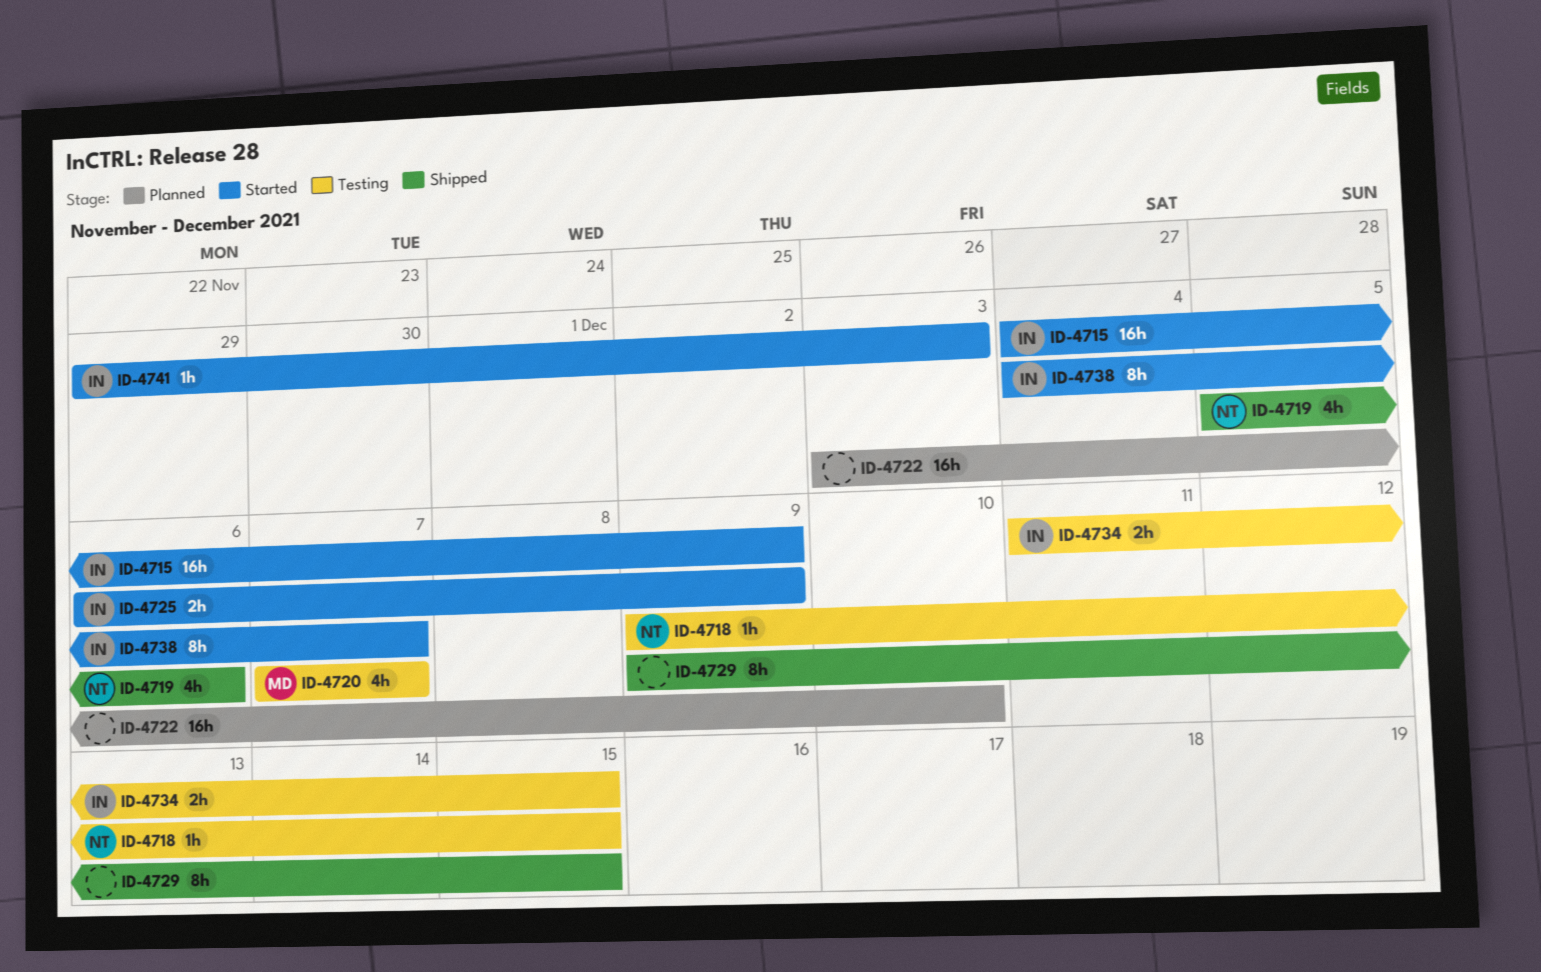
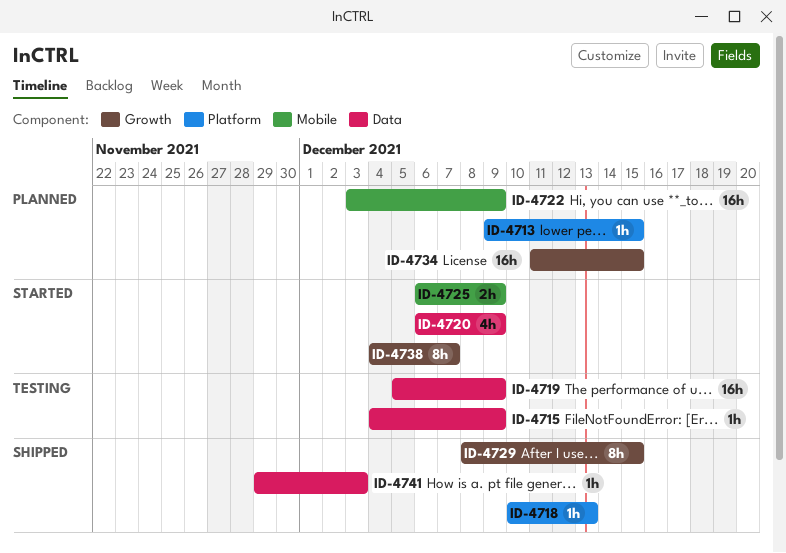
ID-4713: none -> present
ID-4715, status: Started -> Testing
ID-4715, estimate: 16h -> 1h
ID-4718, status: Testing -> Shipped
ID-4718, start: Dec 9 -> Dec 10
ID-4718, due: Dec 15 -> Dec 13
ID-4719, status: Shipped -> Testing
ID-4719, estimate: 4h -> 16h
ID-4719, due: Dec 6 -> Dec 9
ID-4720, status: Testing -> Started
ID-4720, start: Dec 7 -> Dec 6
ID-4720, due: Dec 7 -> Dec 9
ID-4722, due: Dec 10 -> Dec 9
ID-4729, start: Dec 9 -> Dec 8
ID-4734, status: Testing -> Planned
ID-4734, estimate: 2h -> 16h
ID-4741, status: Started -> Shipped

